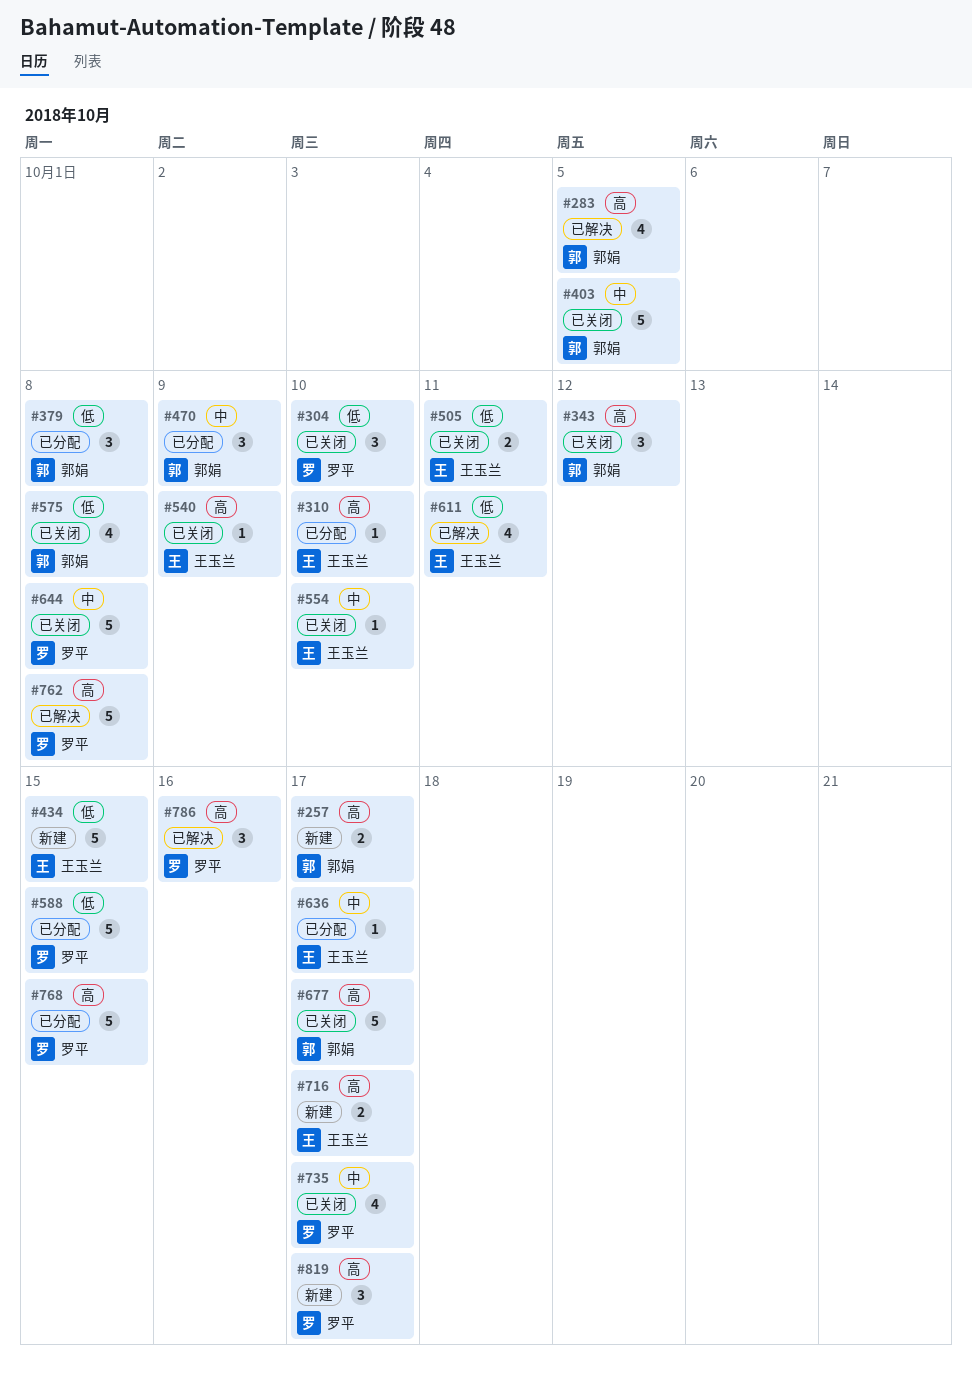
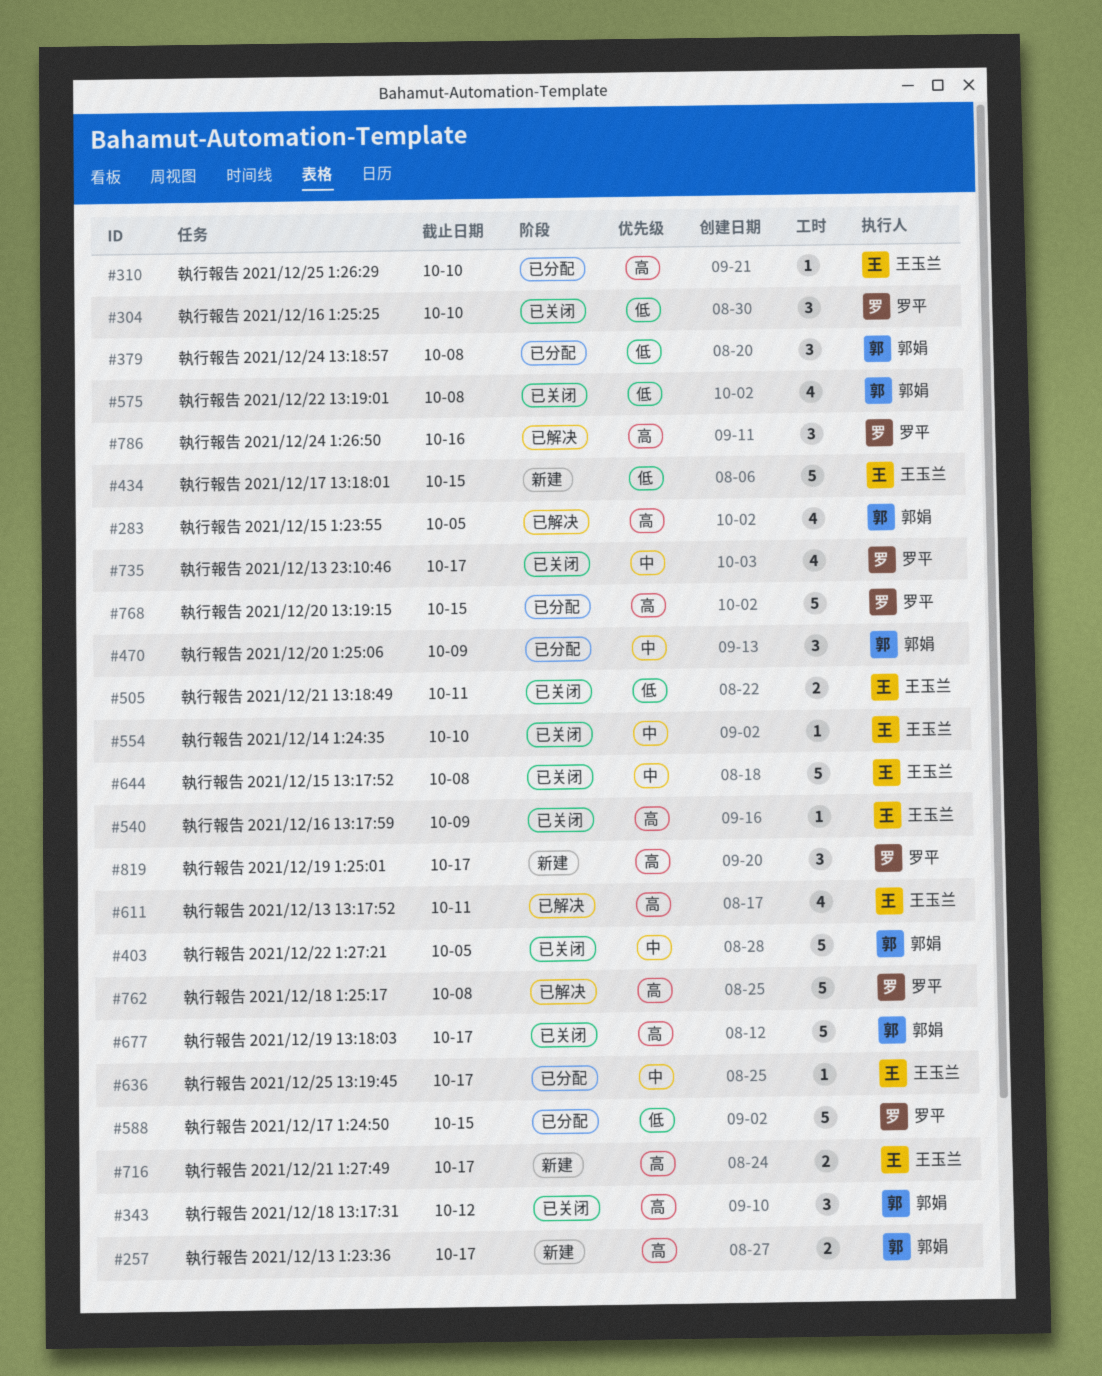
#611, priority: 低 -> 高
#644, owner: 罗平 -> 王玉兰

